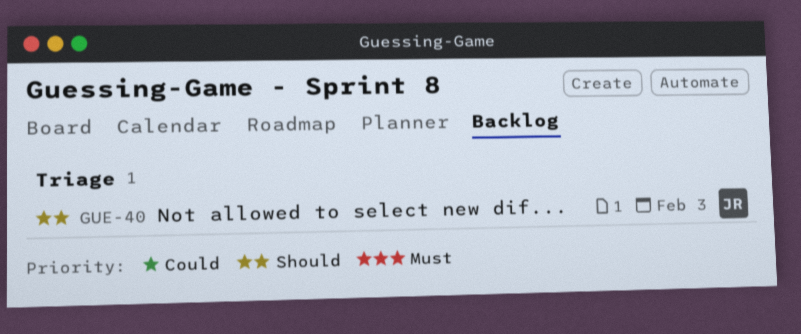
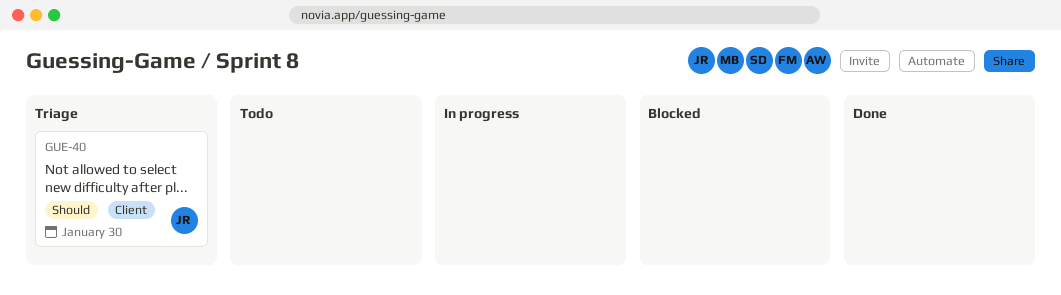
GUE-40, due: Feb 3 -> Jan 30

